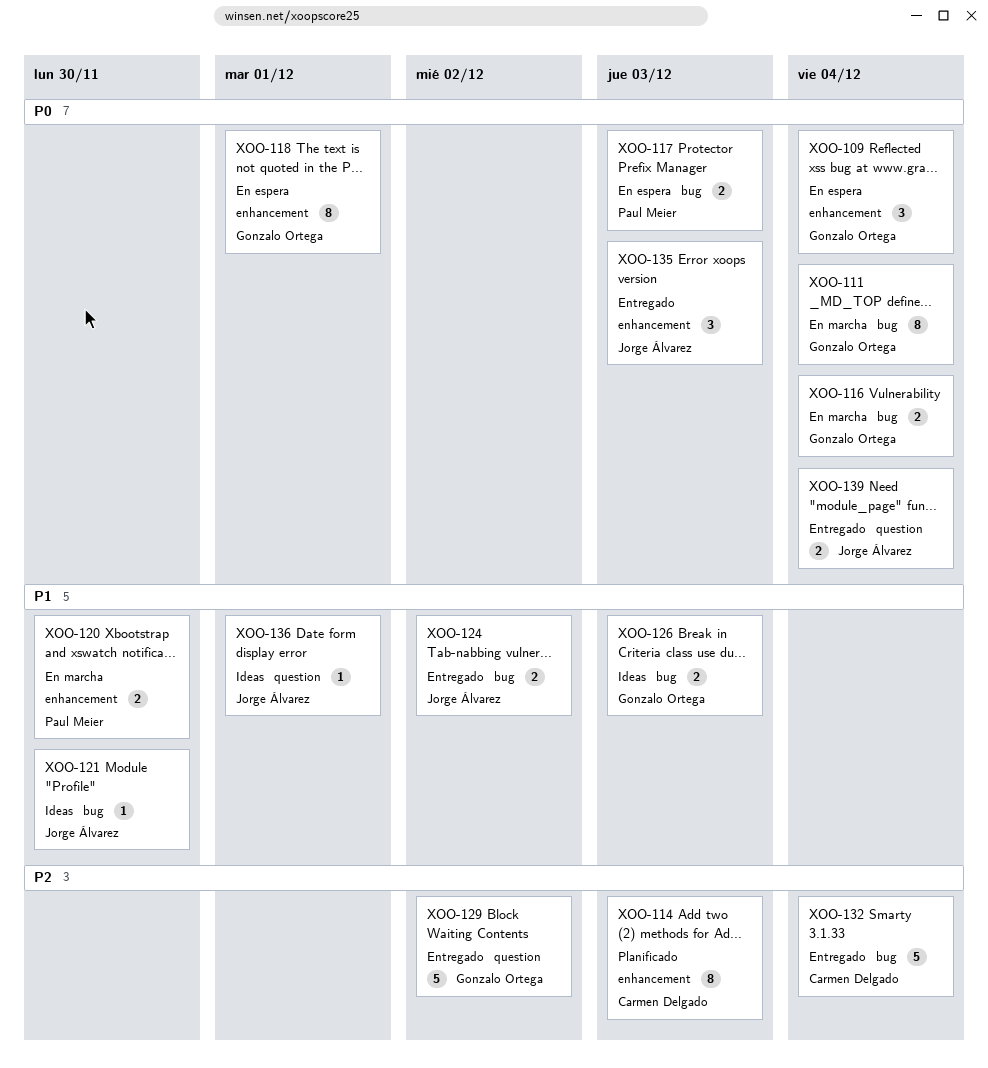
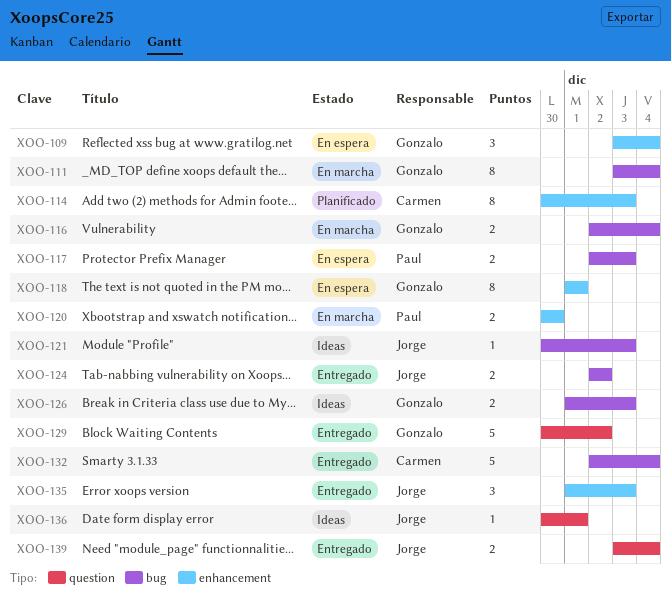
XOO-121, due: Nov 30 -> Dec 3

